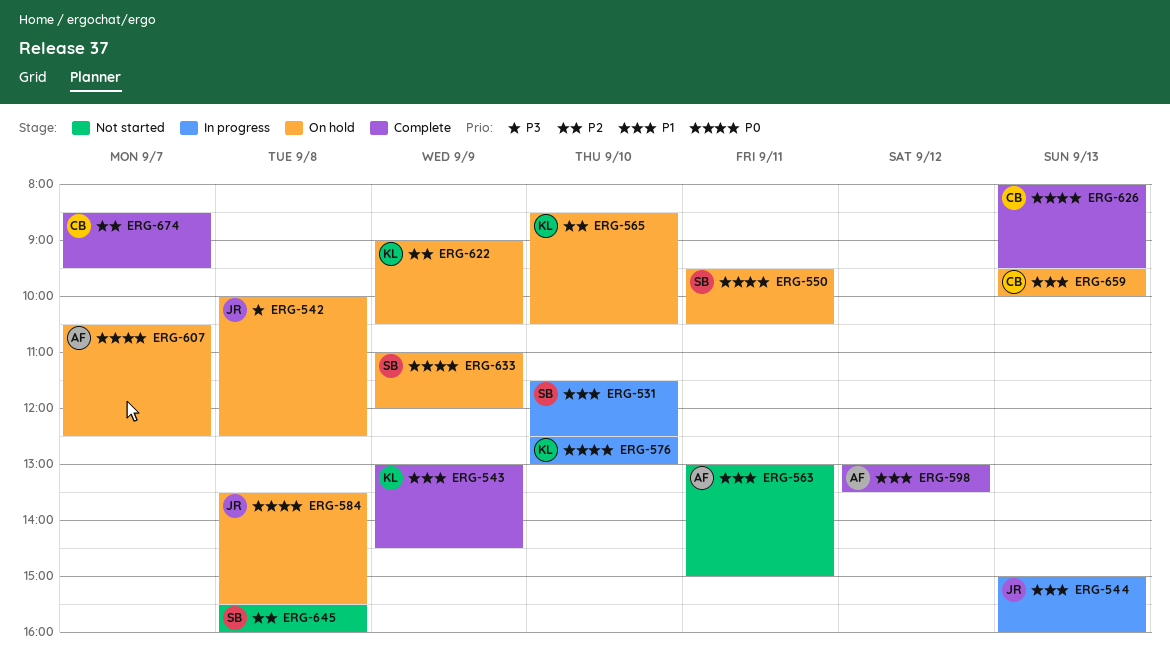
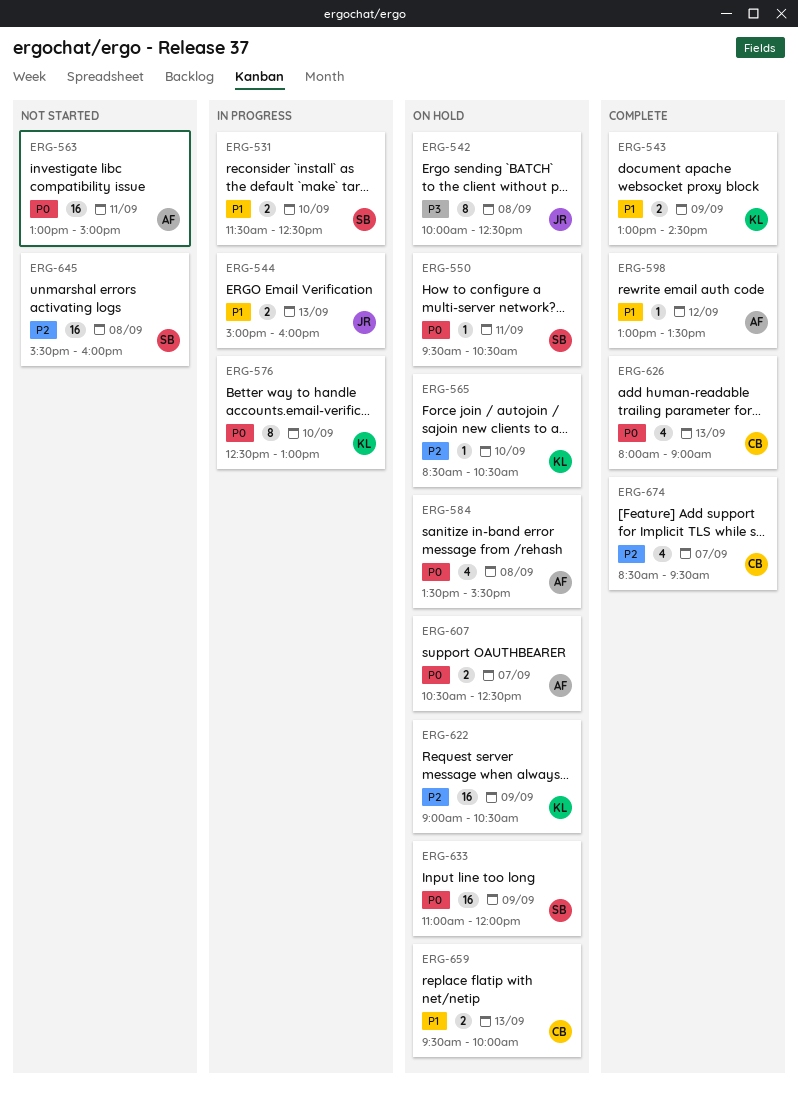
ERG-563, priority: P1 -> P0
ERG-584, owner: JR -> AF
ERG-626, ends: 09:30 -> 09:00

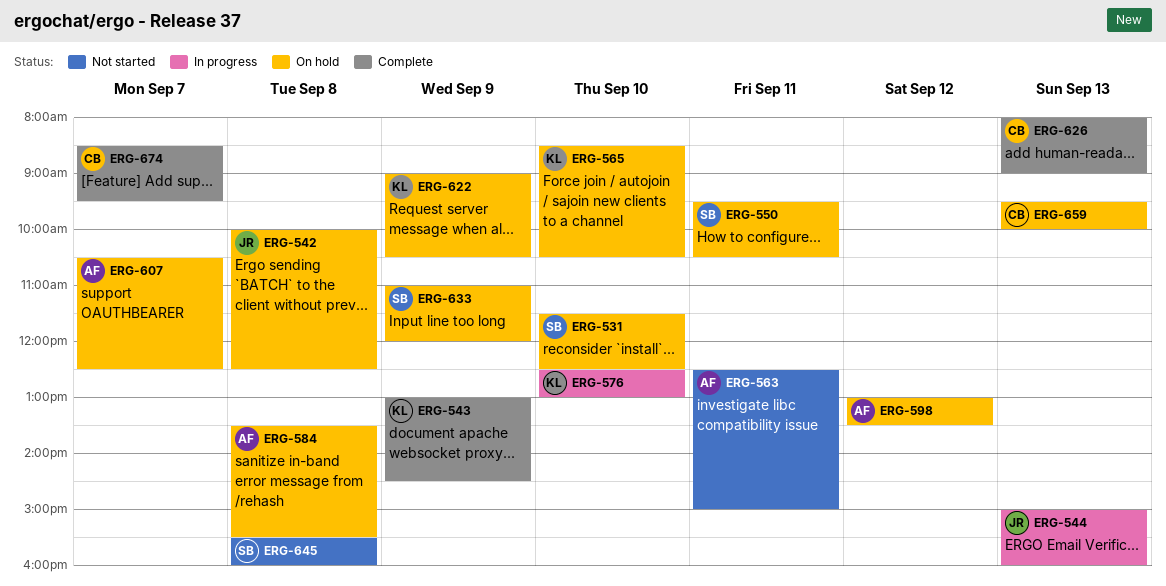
ERG-531, status: In progress -> On hold
ERG-563, begins: 13:00 -> 12:30
ERG-598, status: Complete -> On hold

